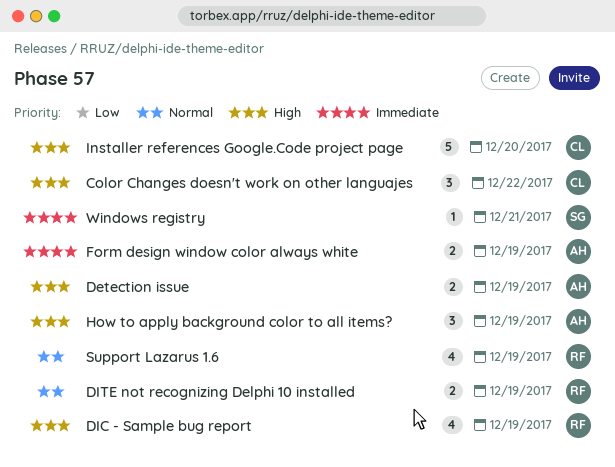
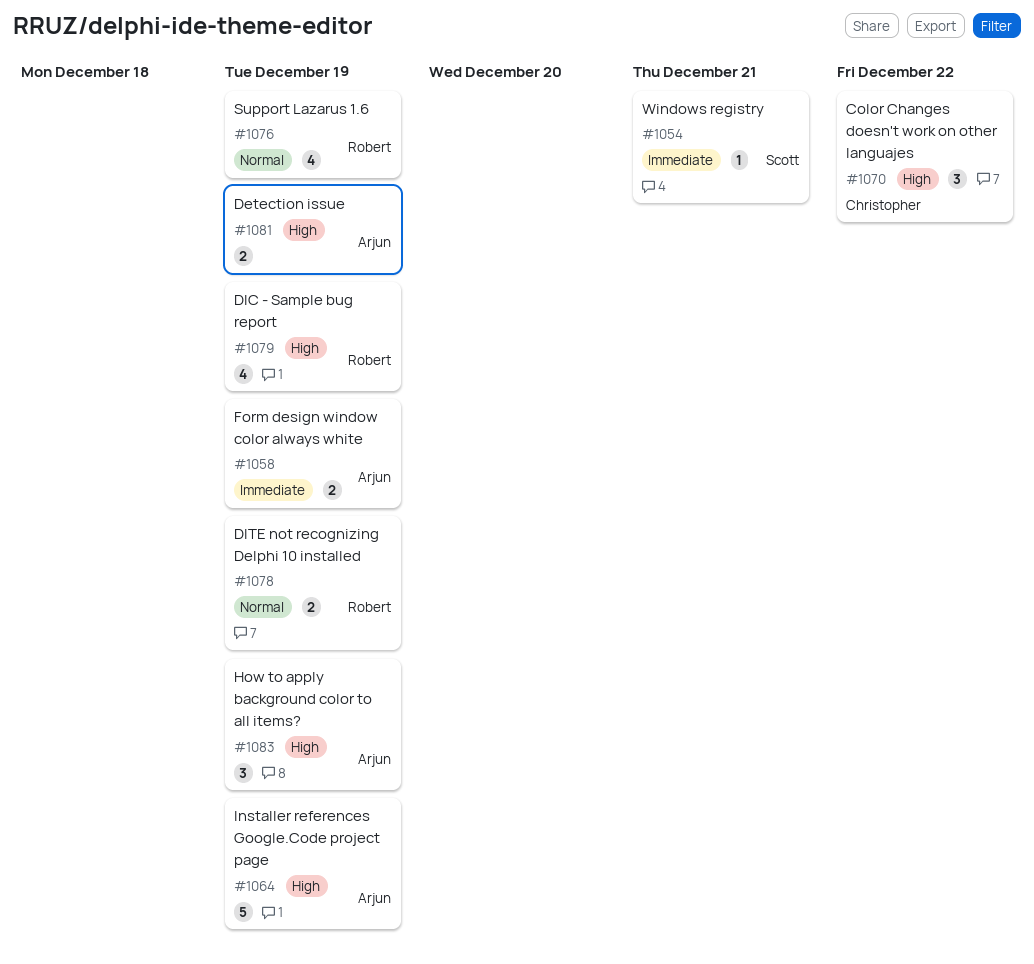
Installer references Google.Code project page, owner: Christopher -> Arjun
Installer references Google.Code project page, due: Dec 20 -> Dec 19

